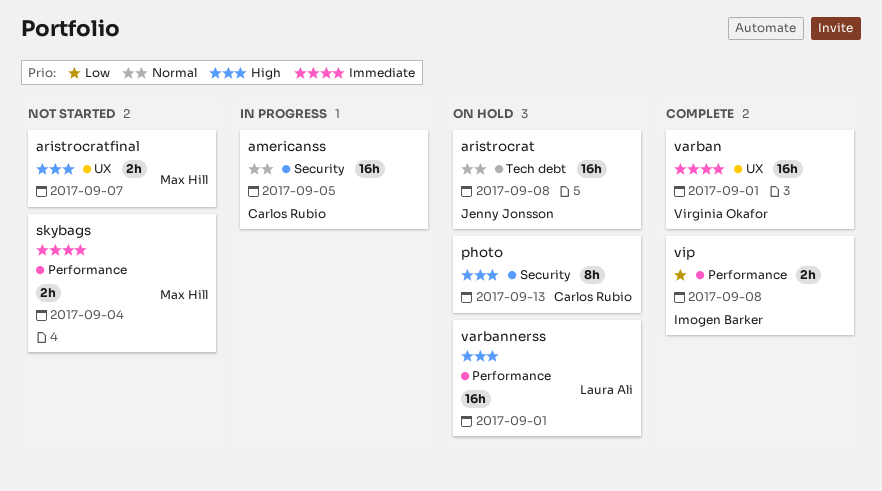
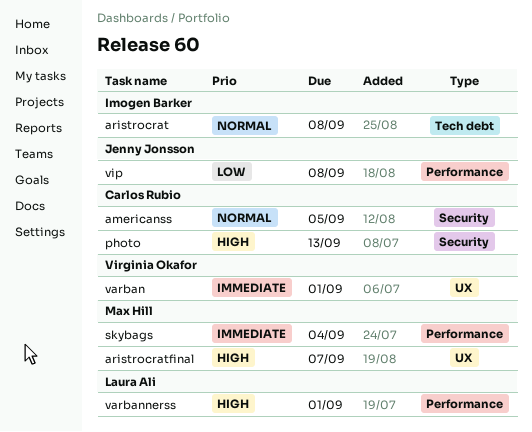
aristrocrat, owner: Jenny Jonsson -> Imogen Barker
vip, owner: Imogen Barker -> Jenny Jonsson

